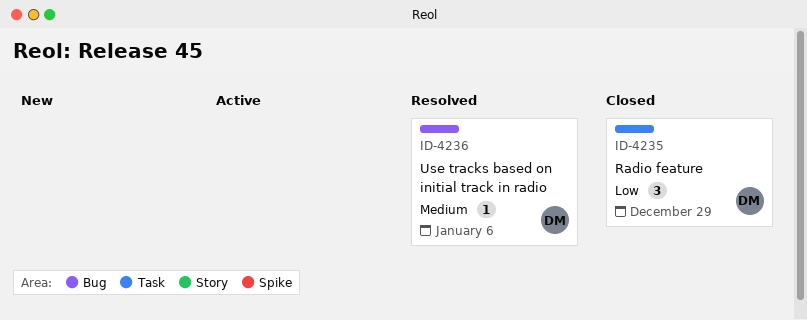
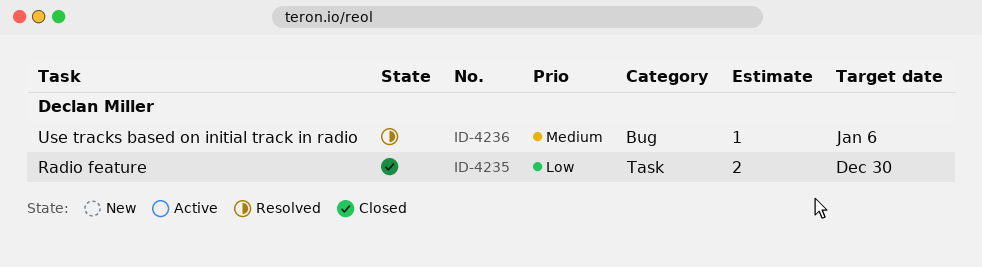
ID-4235, estimate: 3 -> 2
ID-4235, due: Dec 29 -> Dec 30

